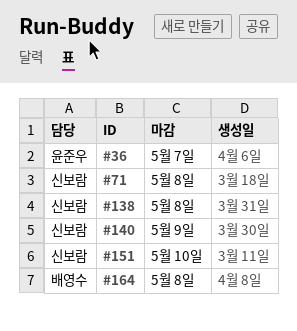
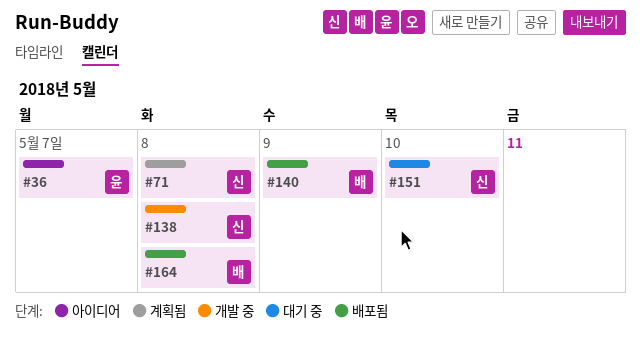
#140, owner: 신보람 -> 배영수

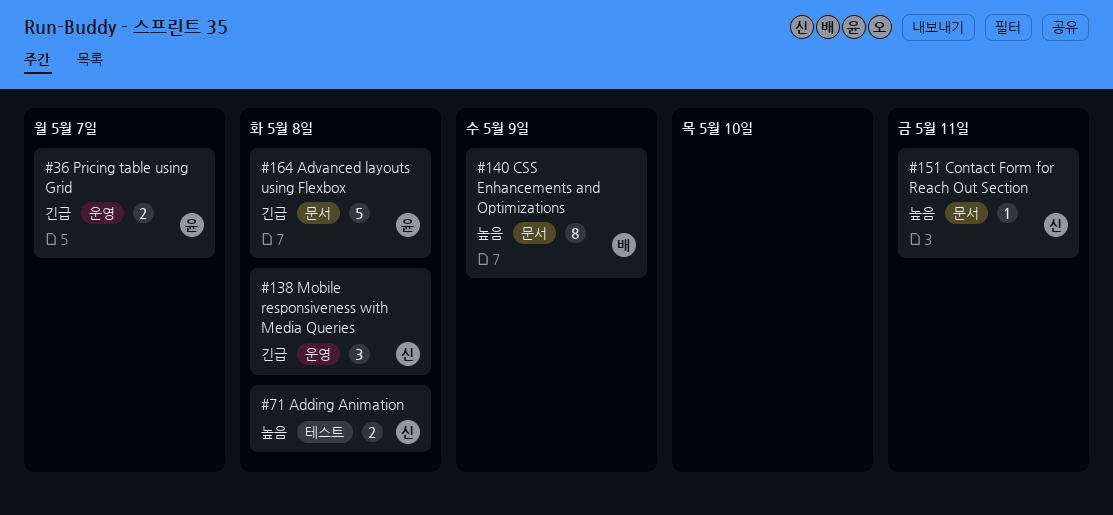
#151, due: May 10 -> May 11
#164, owner: 배 -> 윤

